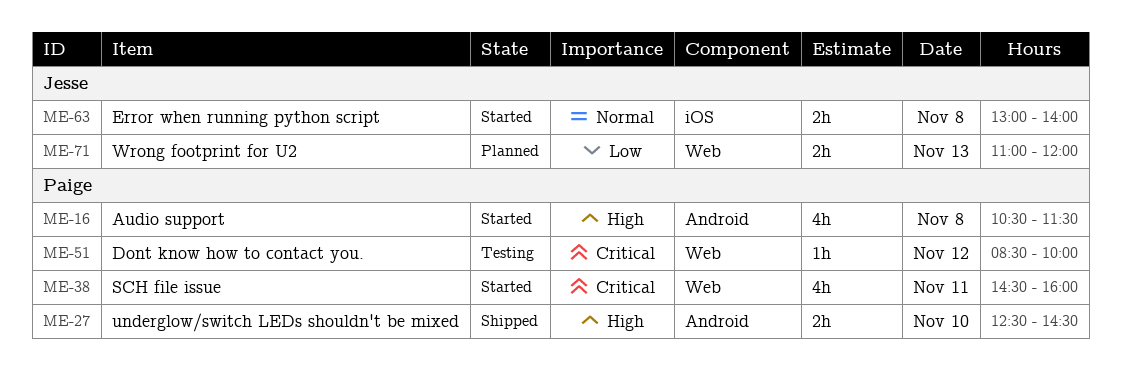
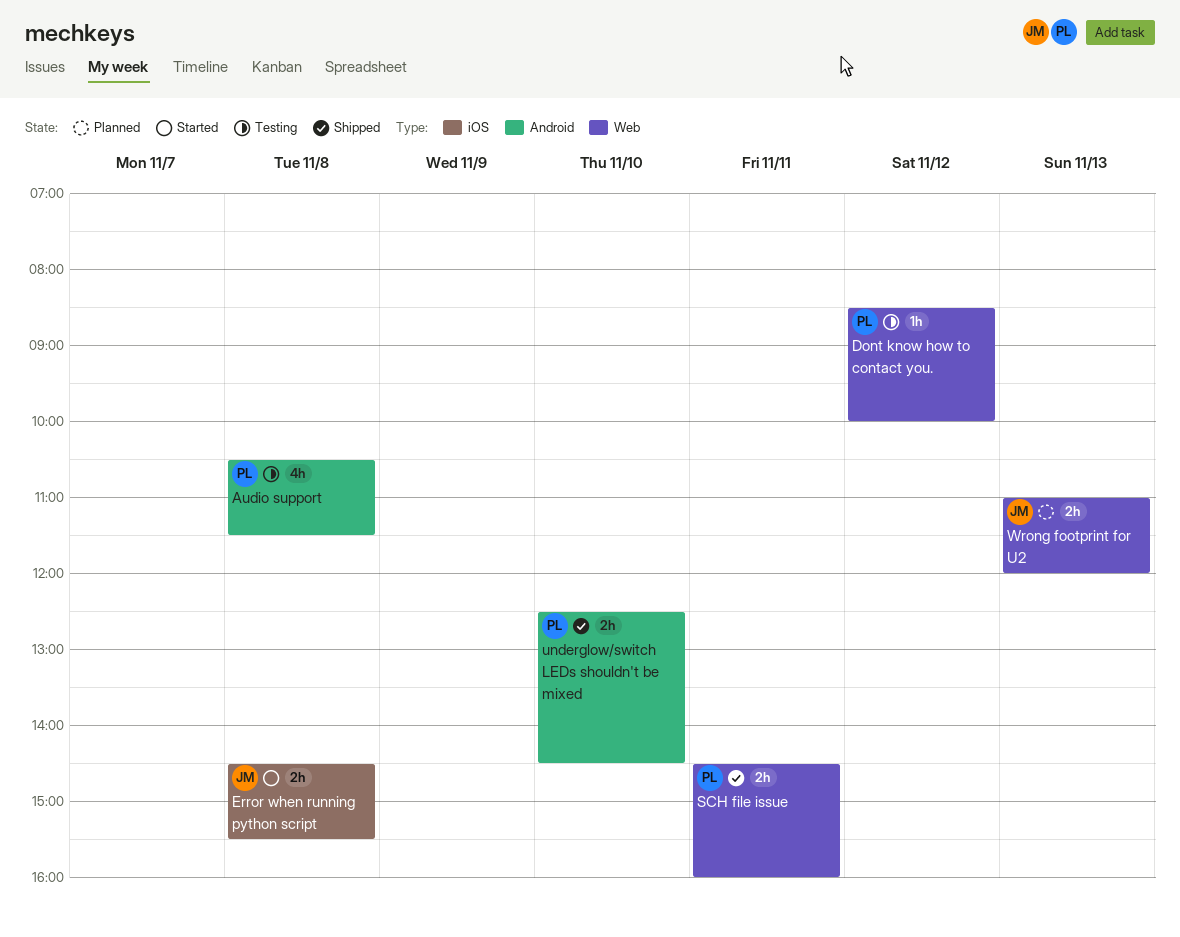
Audio support, status: Started -> Testing
Error when running python script, begins: 13:00 -> 14:30
Error when running python script, ends: 14:00 -> 15:30
SCH file issue, status: Started -> Shipped
SCH file issue, estimate: 4h -> 2h

